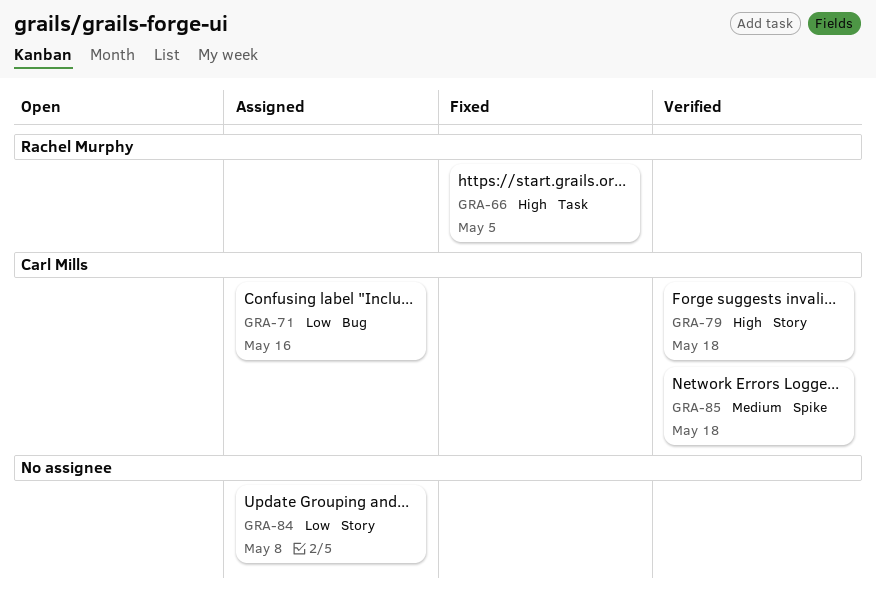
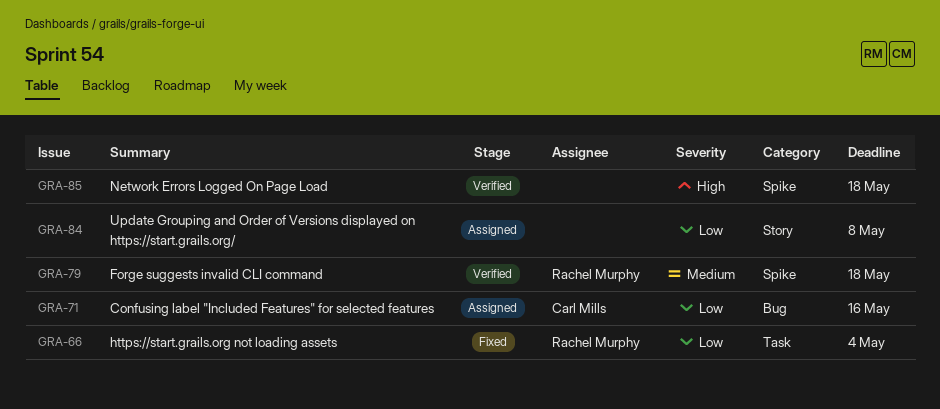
GRA-66, priority: High -> Low
GRA-66, due: May 5 -> May 4
GRA-79, owner: Carl Mills -> Rachel Murphy
GRA-79, priority: High -> Medium
GRA-79, label: Story -> Spike
GRA-85, owner: Carl Mills -> none
GRA-85, priority: Medium -> High

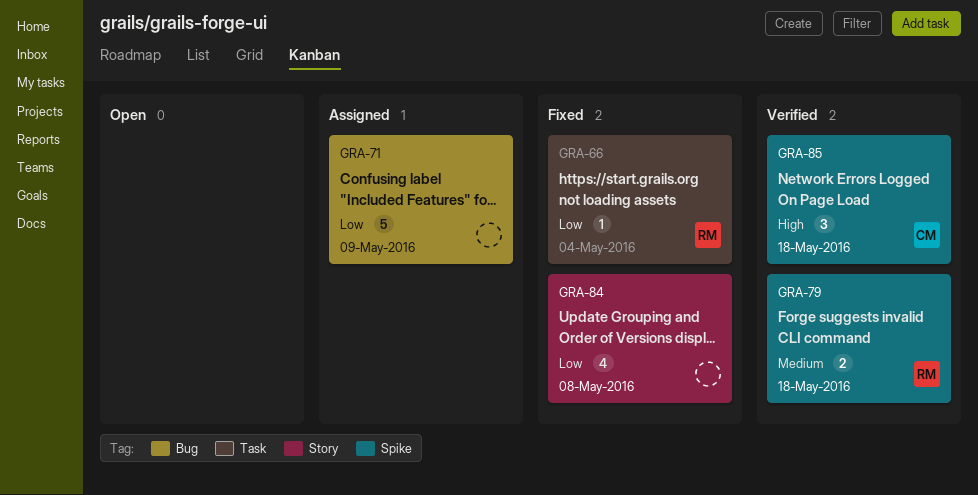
GRA-71, owner: Carl Mills -> none
GRA-71, due: May 16 -> May 9
GRA-84, status: Assigned -> Fixed
GRA-85, owner: none -> Carl Mills

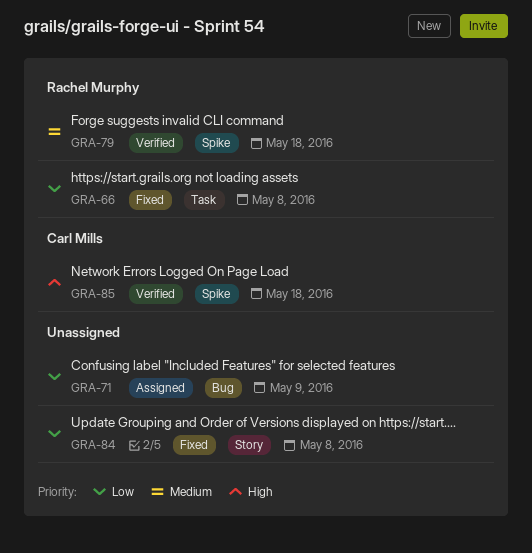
GRA-66, due: May 4 -> May 8

